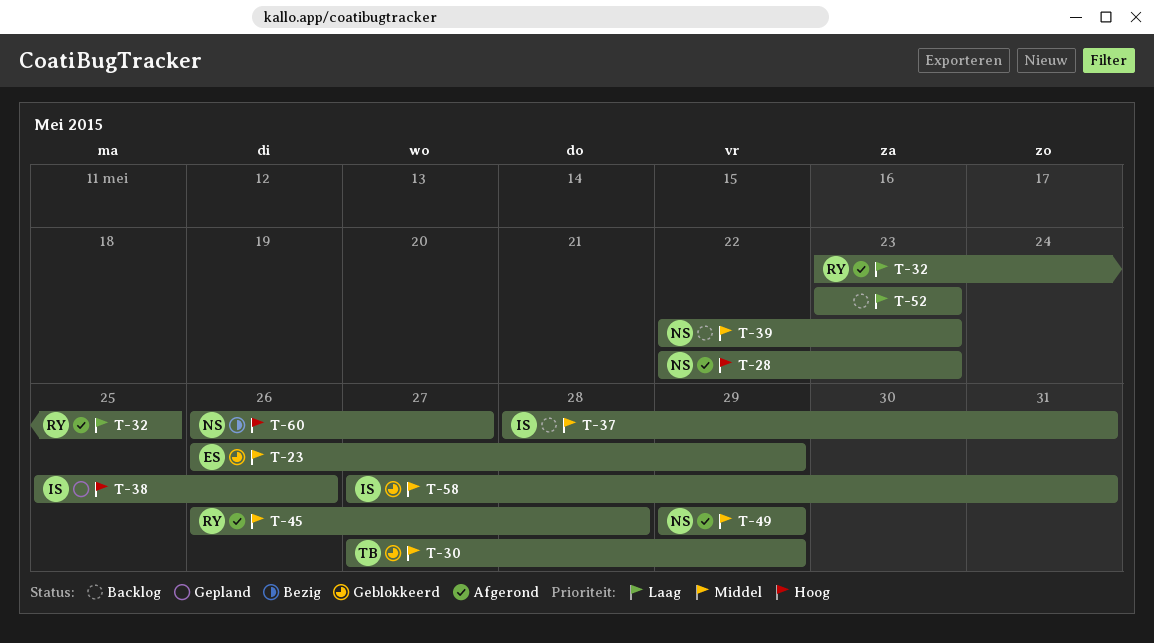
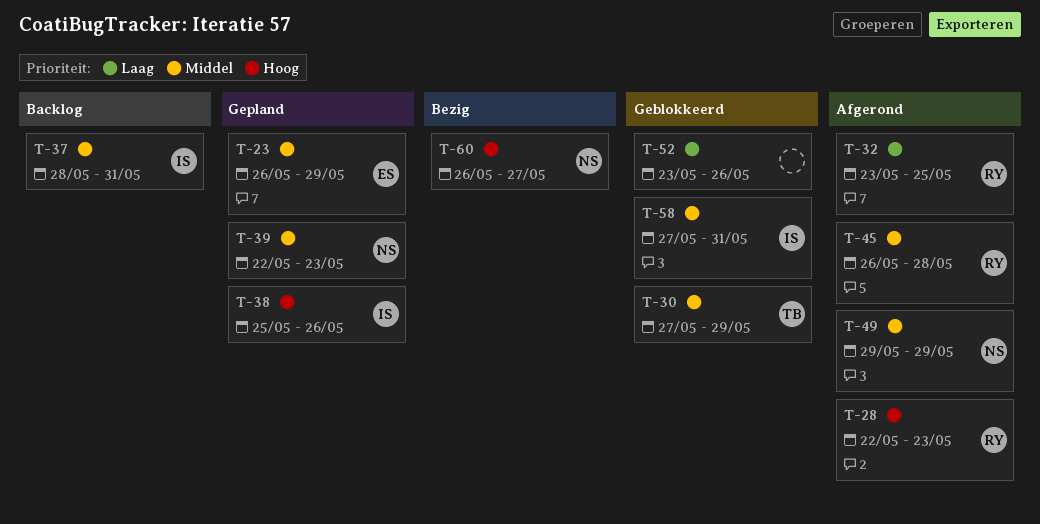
T-23, status: Geblokkeerd -> Gepland
T-28, owner: NS -> RY
T-39, status: Backlog -> Gepland
T-52, status: Backlog -> Geblokkeerd
T-52, due: May 23 -> May 26

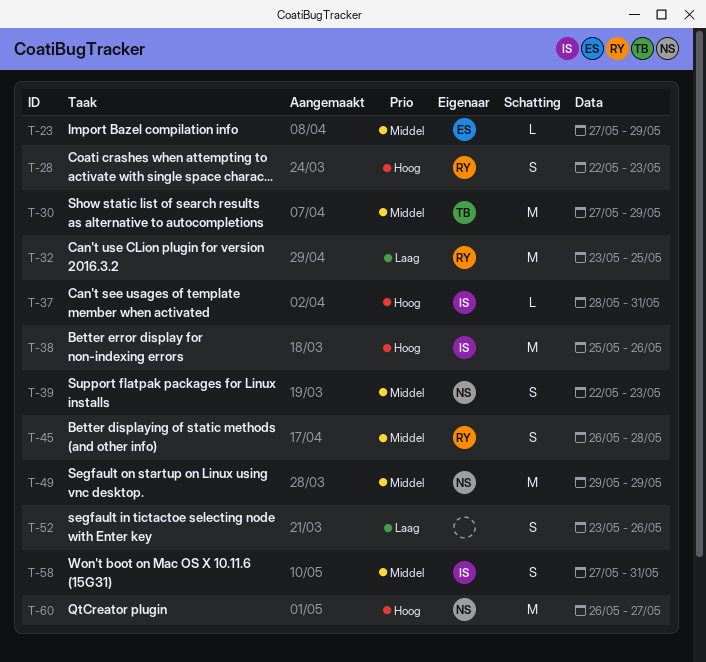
T-23, start: May 26 -> May 27
T-37, priority: Middel -> Hoog

